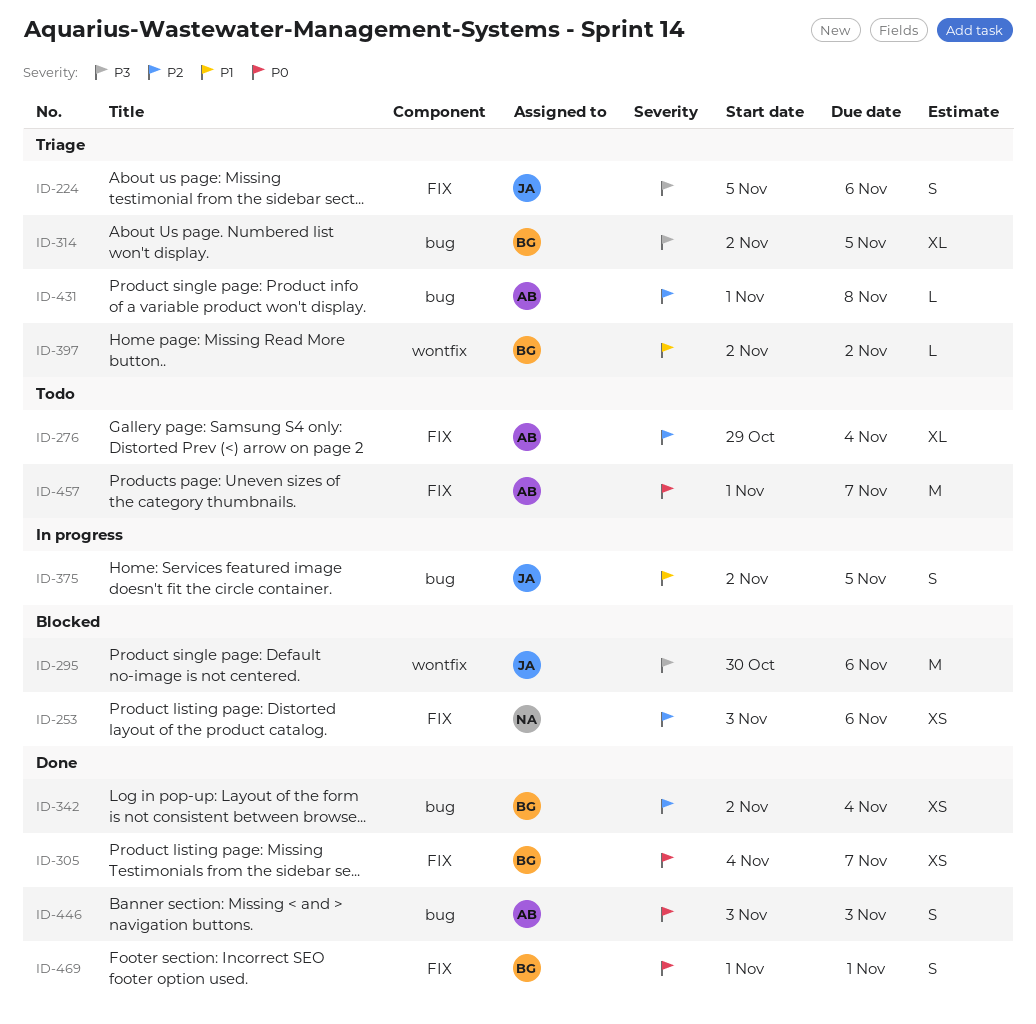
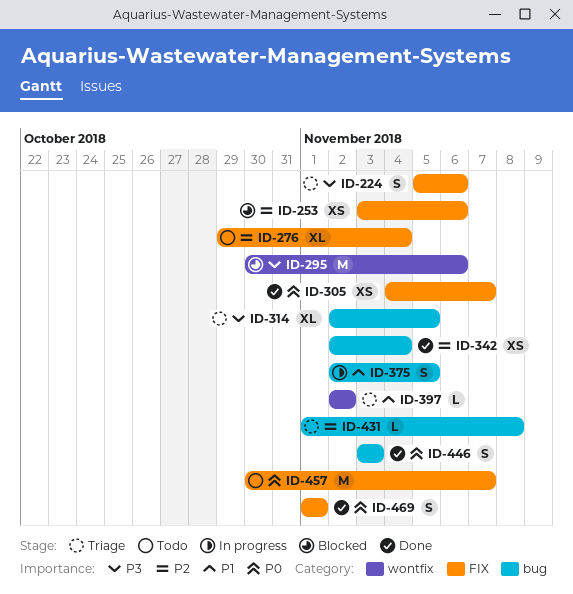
ID-457, start: Nov 1 -> Oct 30

